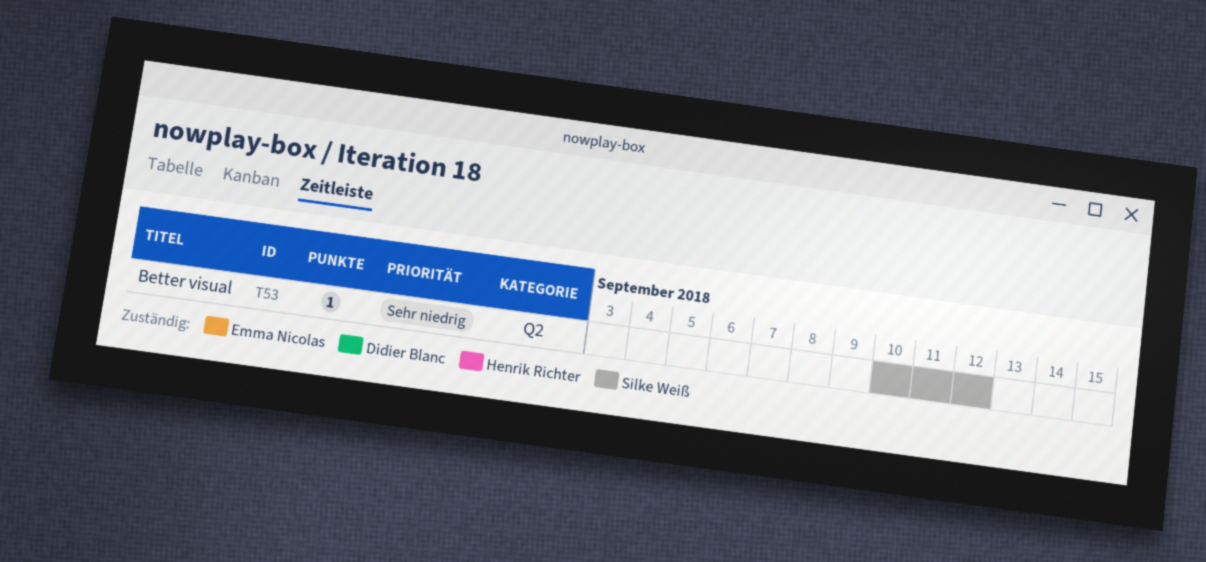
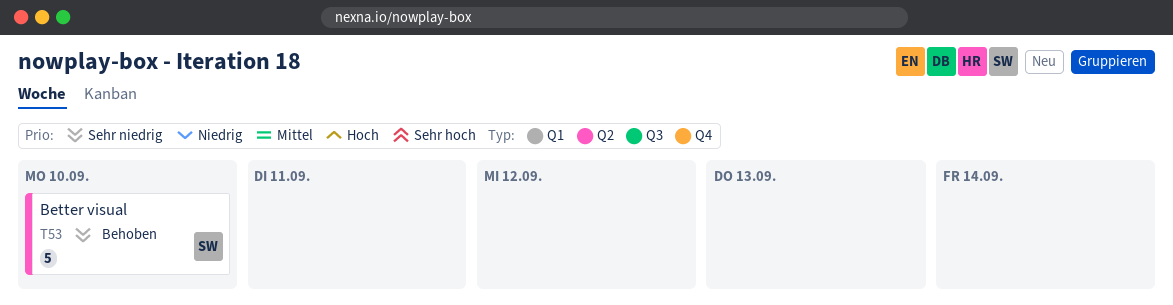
T53, estimate: 1 -> 5
T53, due: Sep 12 -> Sep 10

